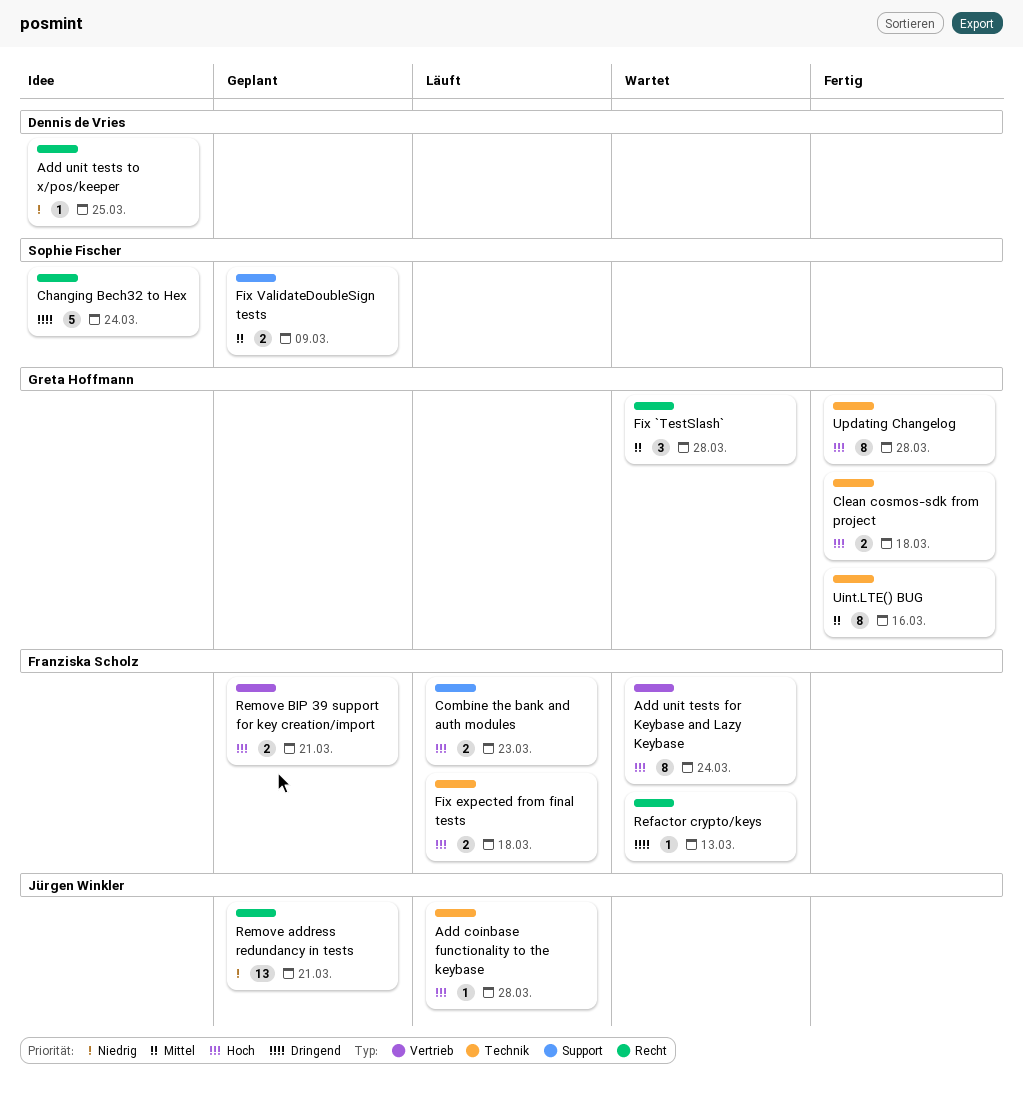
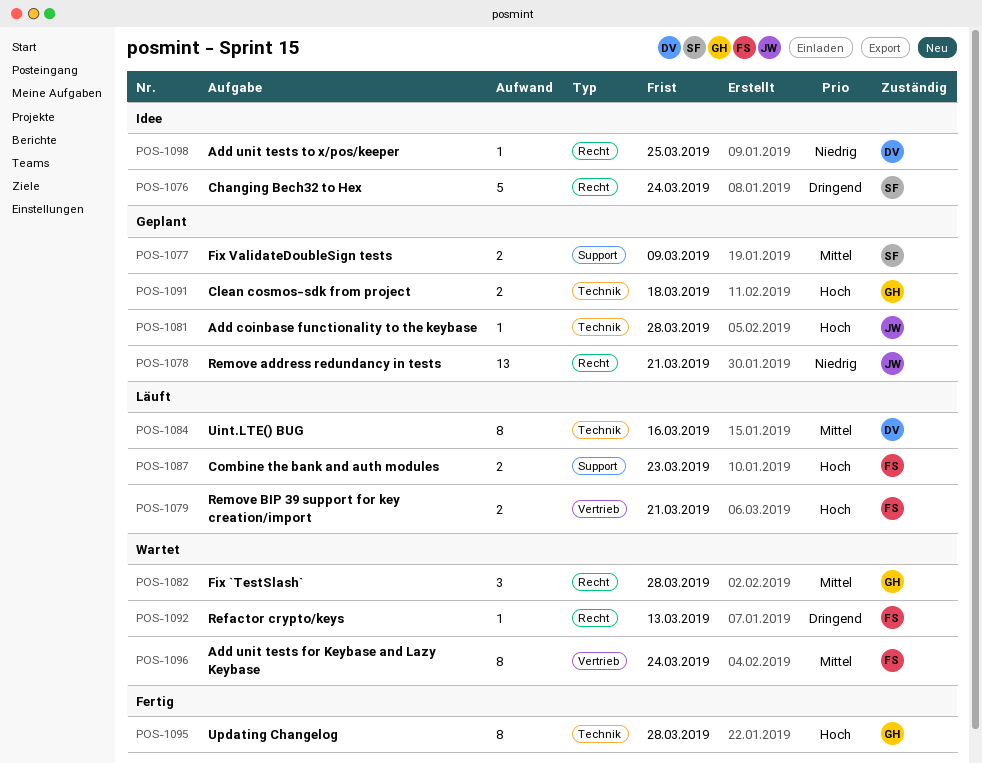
Add coinbase functionality to the keybase, status: Läuft -> Geplant
Add unit tests for Keybase and Lazy Keybase, priority: Hoch -> Mittel
Clean cosmos-sdk from project, status: Fertig -> Geplant
Fix expected from final tests: present -> none
Remove BIP 39 support for key creation/import, status: Geplant -> Läuft
Uint.LTE() BUG, status: Fertig -> Läuft
Uint.LTE() BUG, owner: Greta Hoffmann -> Dennis de Vries

